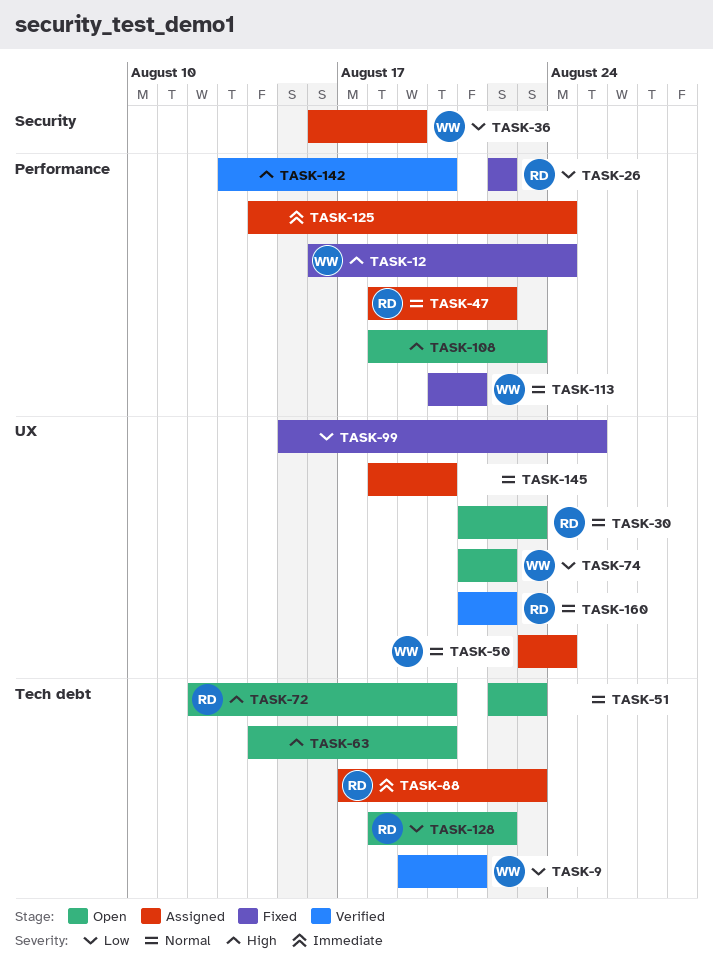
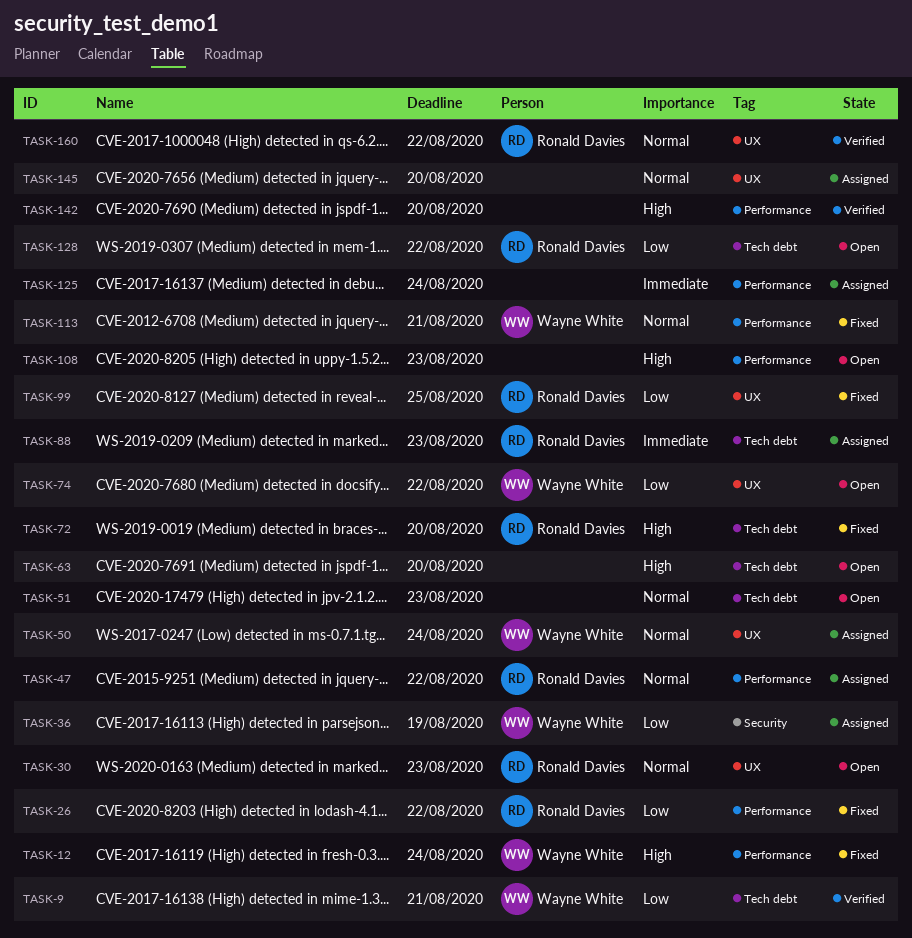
TASK-72, status: Open -> Fixed
TASK-99, owner: none -> Ronald Davies

